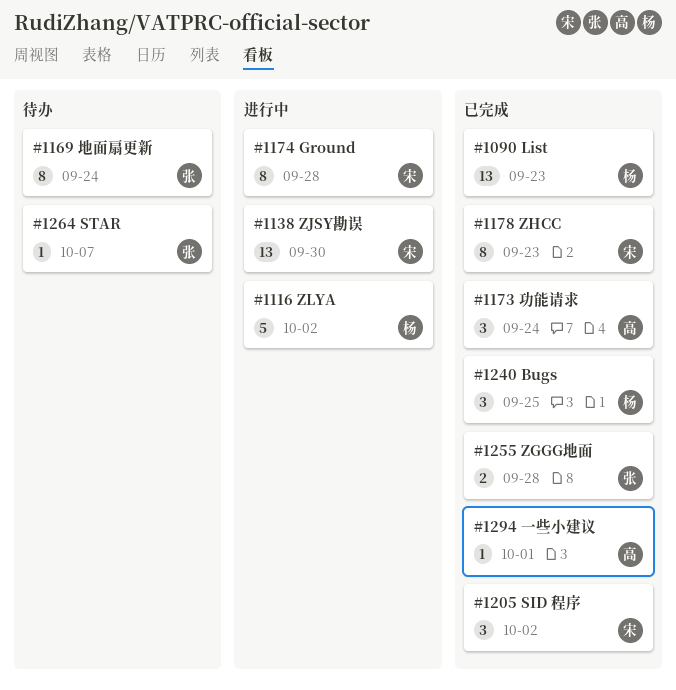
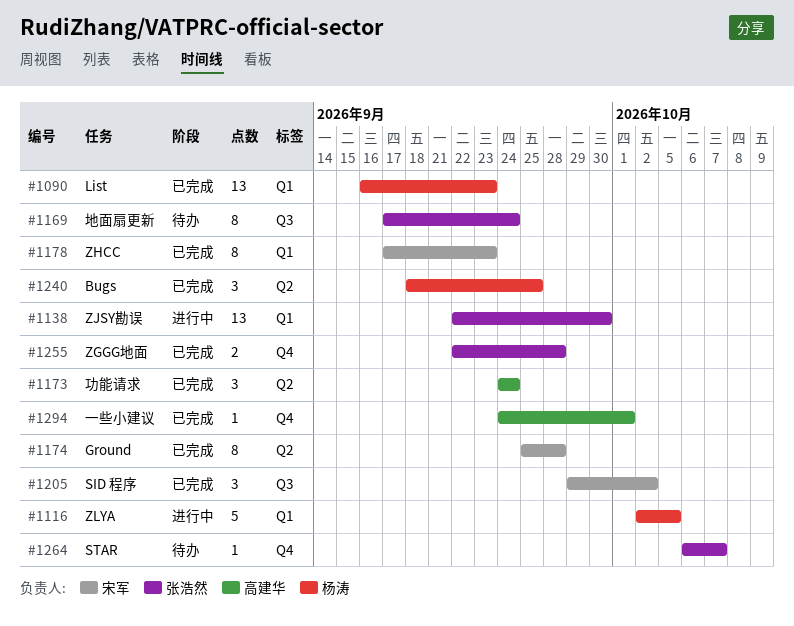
#1116, due: Oct 2 -> Oct 5
#1138, owner: 宋军 -> 张浩然
#1174, status: 进行中 -> 已完成

